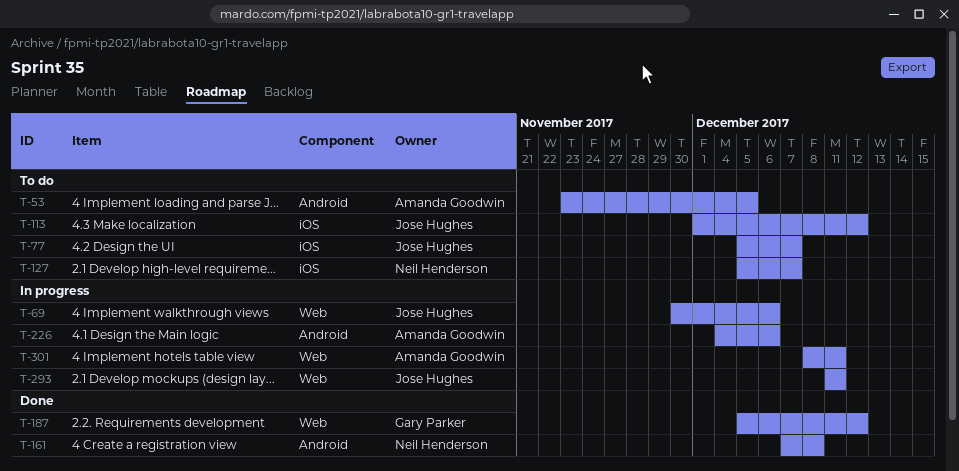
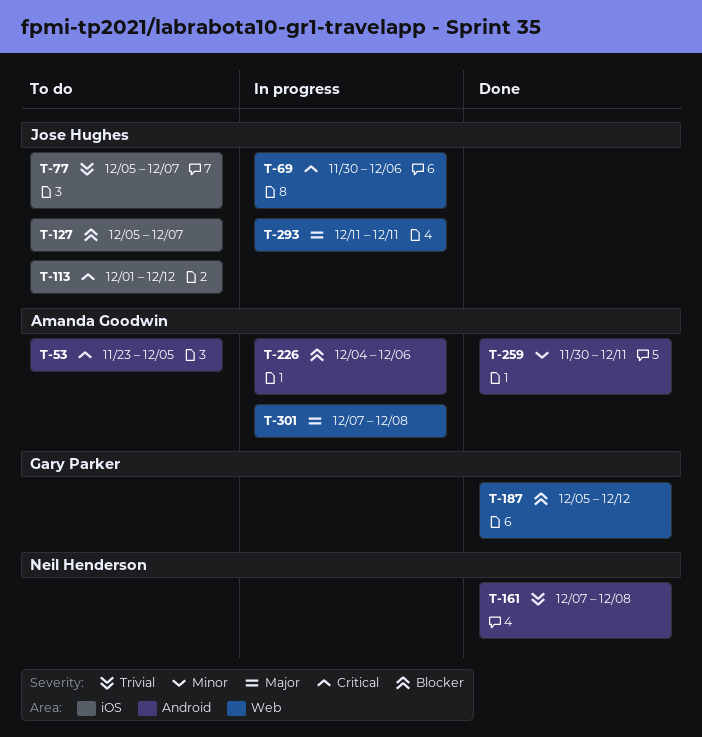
T-127, owner: Neil Henderson -> Jose Hughes
T-259: none -> present
T-301, start: Dec 8 -> Dec 7
T-301, due: Dec 11 -> Dec 8

